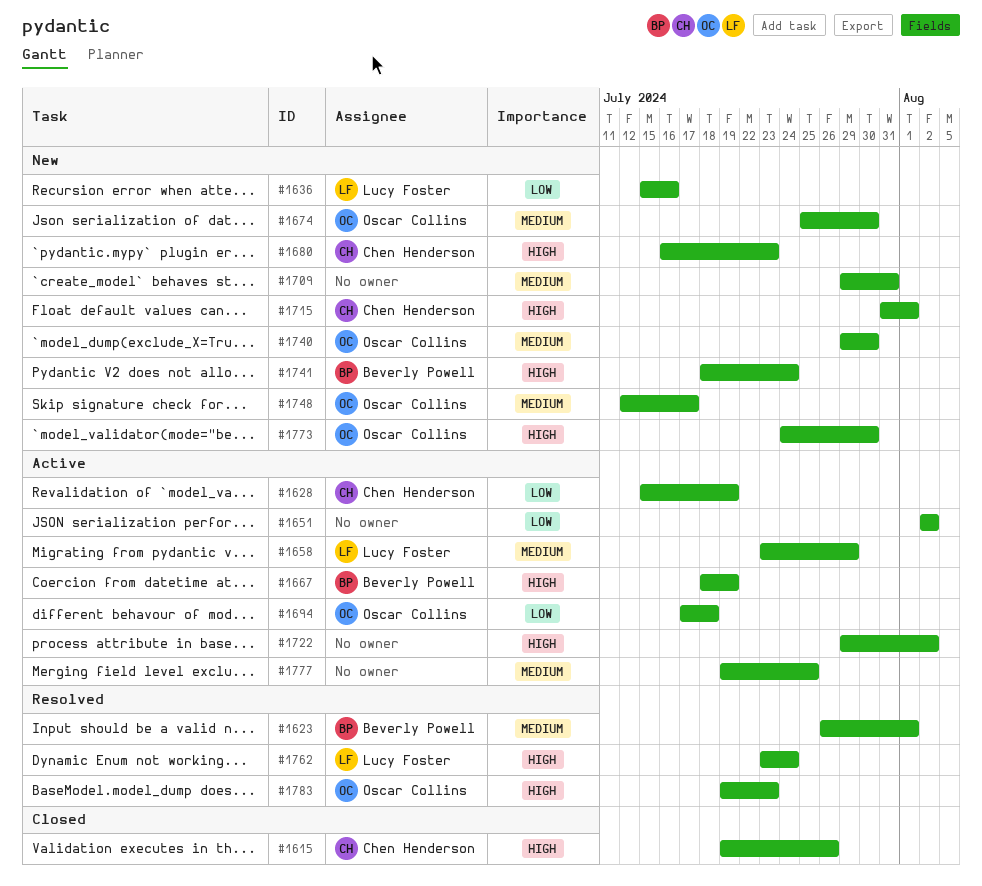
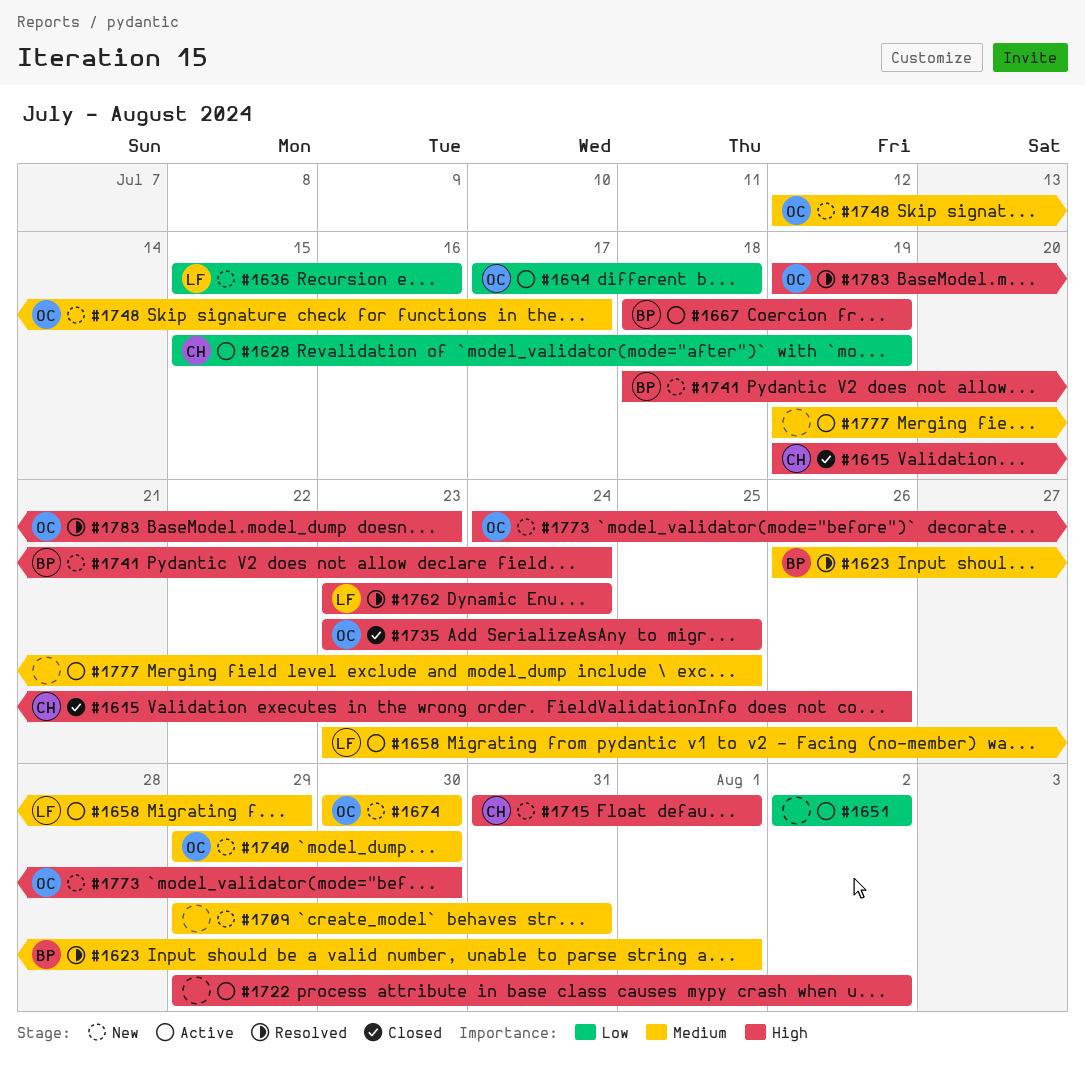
#1674, start: Jul 25 -> Jul 30
#1680: present -> none
#1735: none -> present

